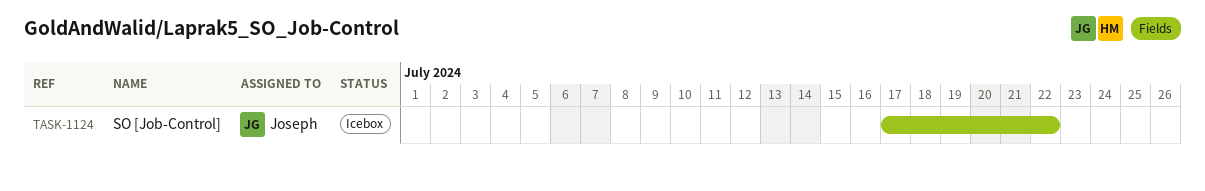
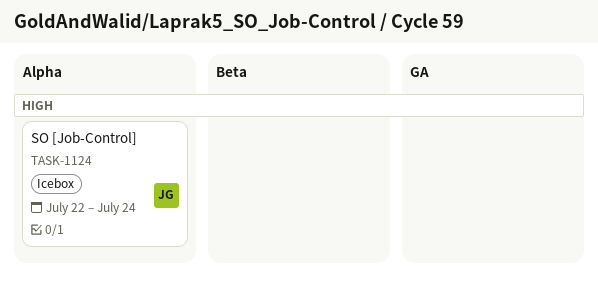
TASK-1124, start: Jul 17 -> Jul 22
TASK-1124, due: Jul 22 -> Jul 24

